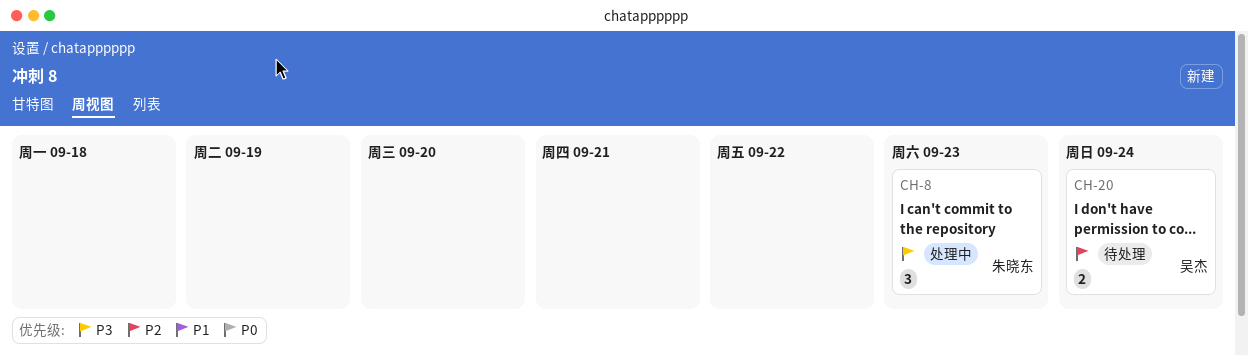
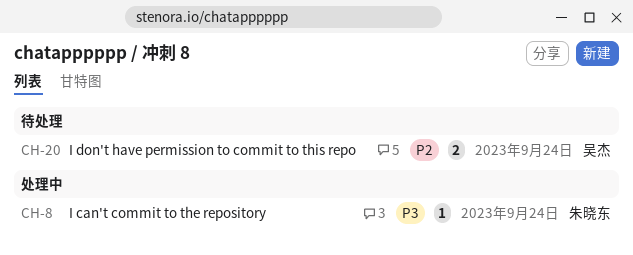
CH-8, estimate: 3 -> 1
CH-8, due: Sep 23 -> Sep 24

